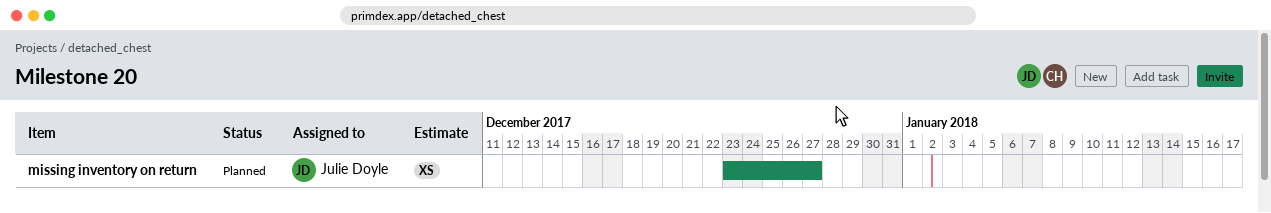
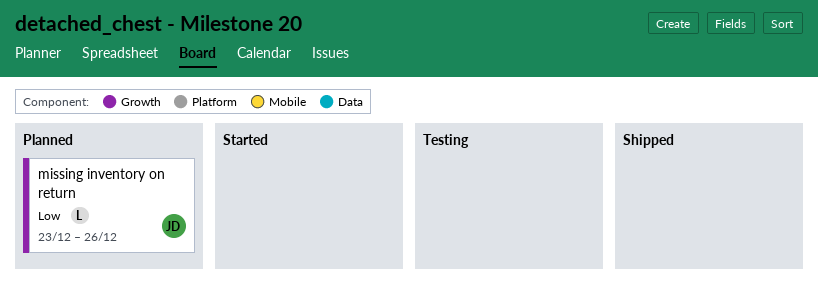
missing inventory on return, estimate: XS -> L
missing inventory on return, due: Dec 27 -> Dec 26

